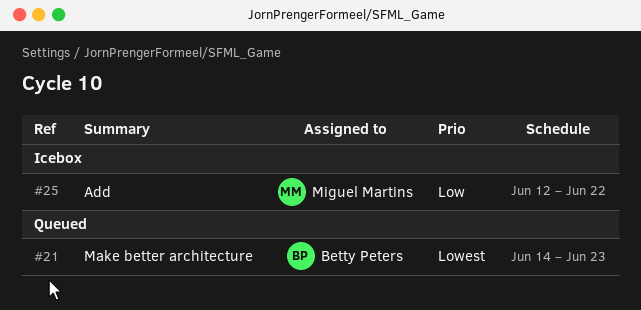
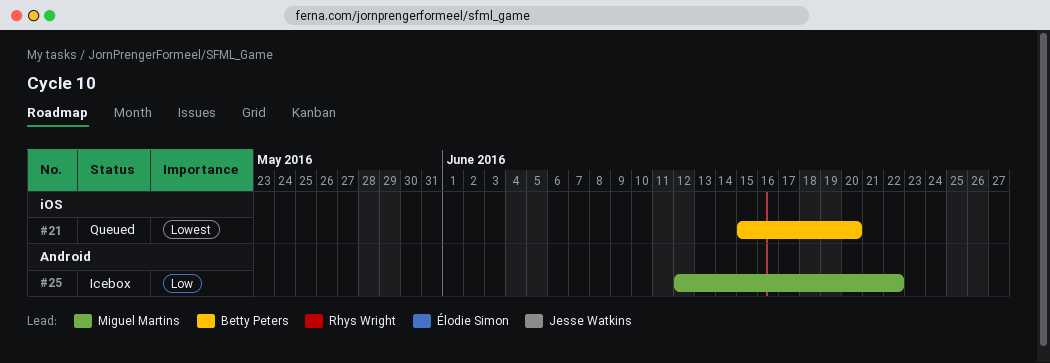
#21, start: Jun 14 -> Jun 15
#21, due: Jun 23 -> Jun 20

